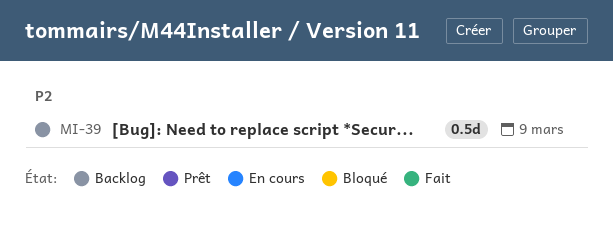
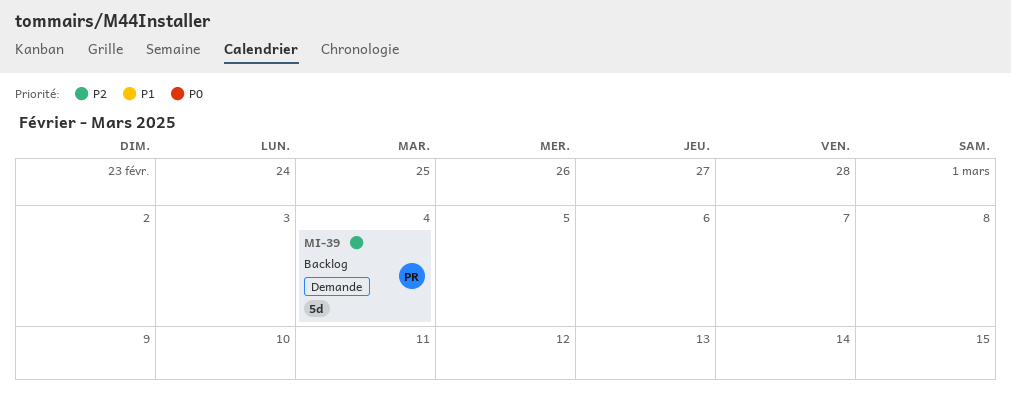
MI-39, estimate: 0.5d -> 5d
MI-39, due: Mar 9 -> Mar 4

